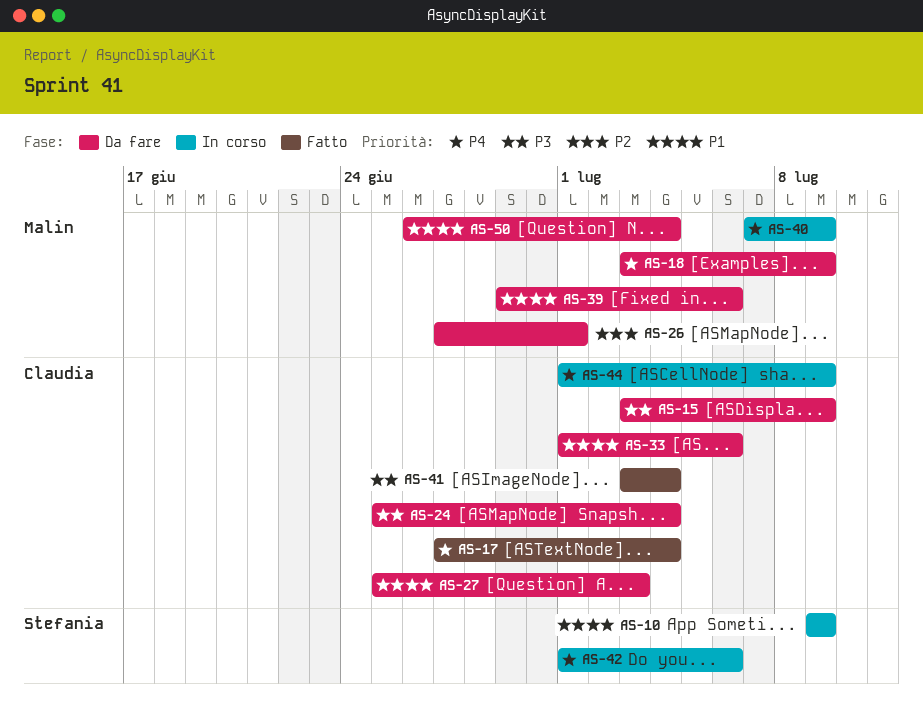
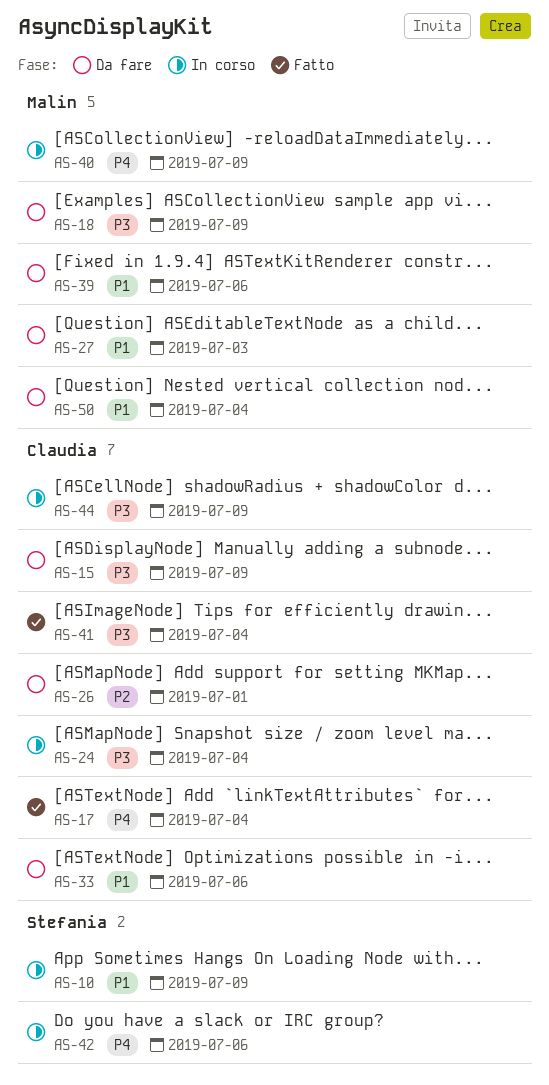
AS-18, priority: P4 -> P3
AS-24, status: Da fare -> In corso
AS-26, owner: Malin -> Claudia
AS-27, owner: Claudia -> Malin
AS-44, priority: P4 -> P3

